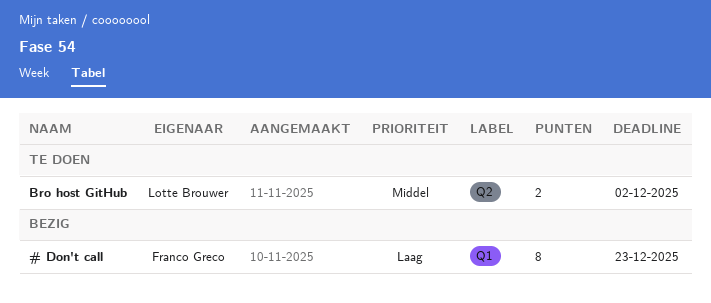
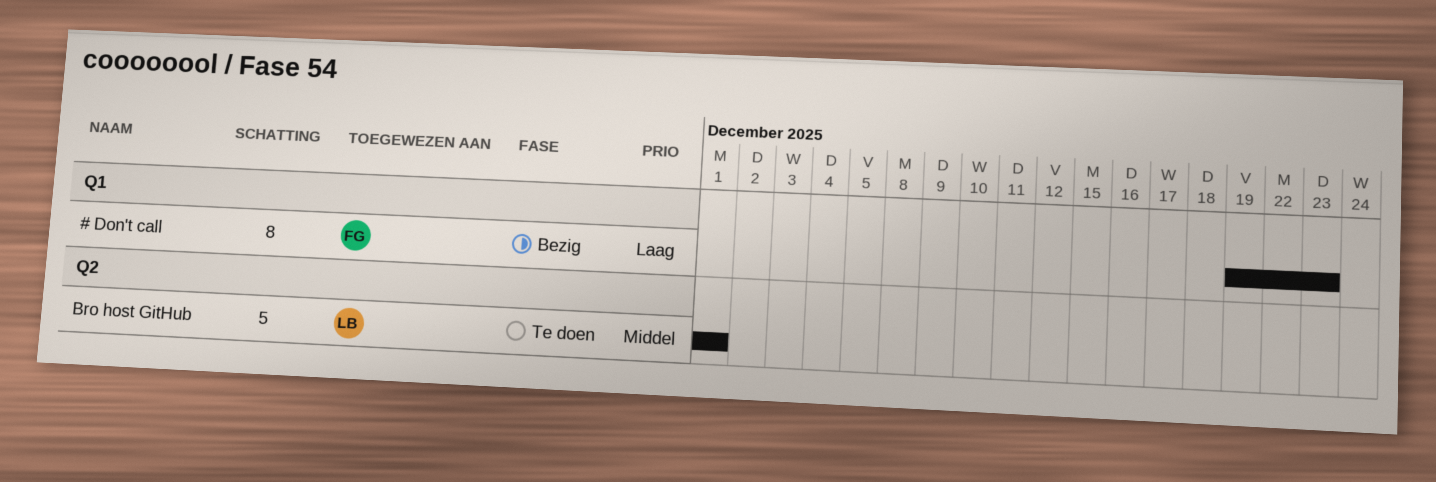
Bro host GitHub, estimate: 2 -> 5
Bro host GitHub, due: Dec 2 -> Dec 1

